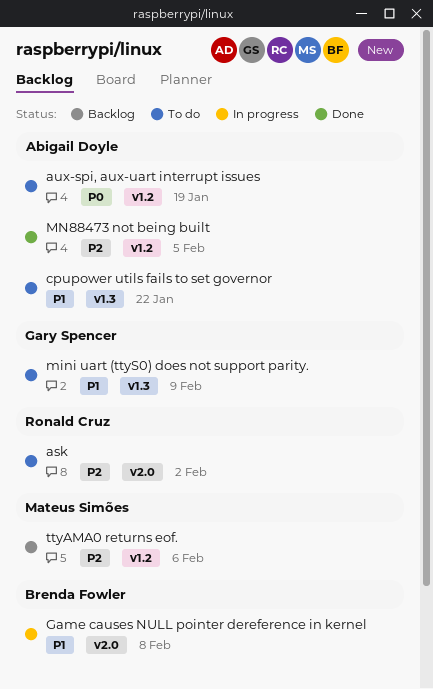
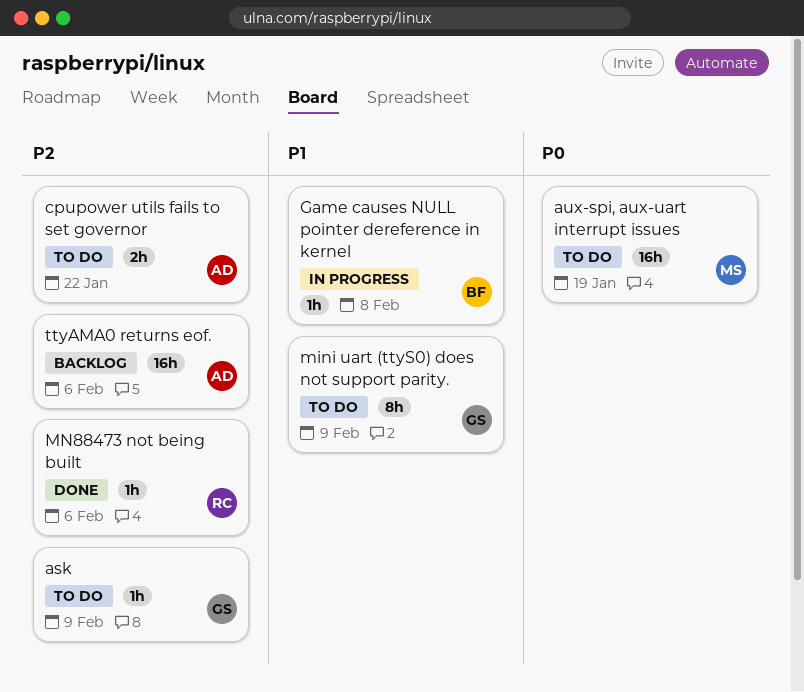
ask, owner: Ronald Cruz -> Gary Spencer
ask, due: Feb 2 -> Feb 9
aux-spi, aux-uart interrupt issues, owner: Abigail Doyle -> Mateus Simões
cpupower utils fails to set governor, priority: P1 -> P2
MN88473 not being built, owner: Abigail Doyle -> Ronald Cruz
MN88473 not being built, due: Feb 5 -> Feb 6
ttyAMA0 returns eof., owner: Mateus Simões -> Abigail Doyle

